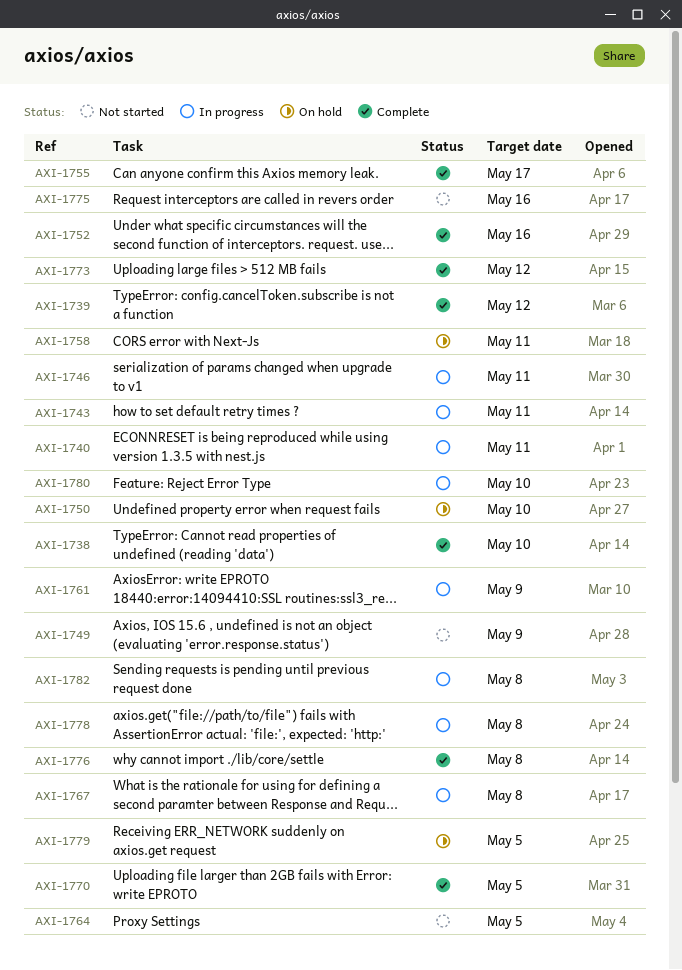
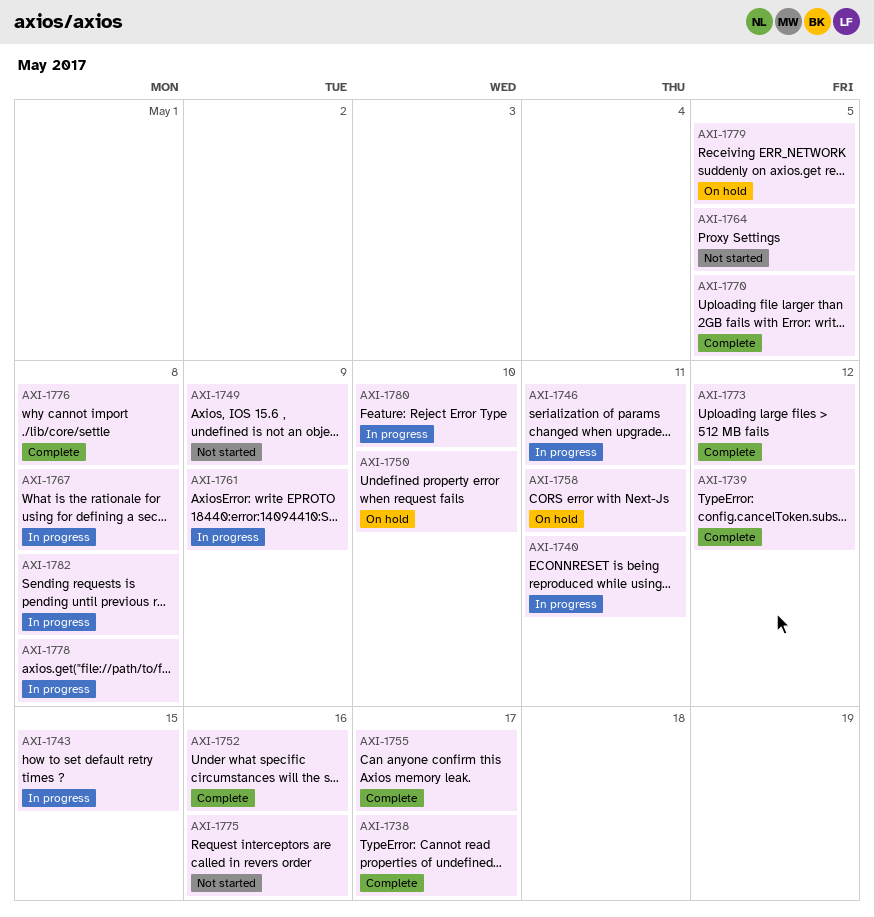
AXI-1738, due: May 10 -> May 17
AXI-1743, due: May 11 -> May 15

